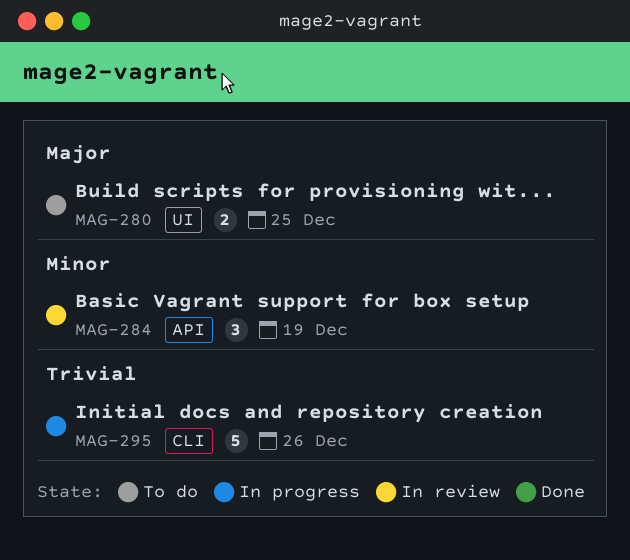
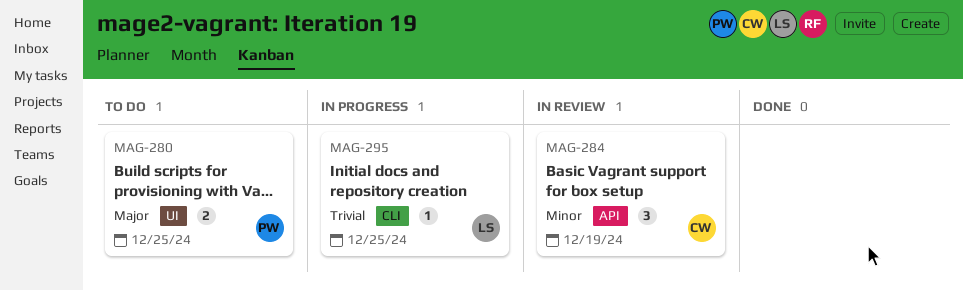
MAG-295, estimate: 5 -> 1
MAG-295, due: Dec 26 -> Dec 25

